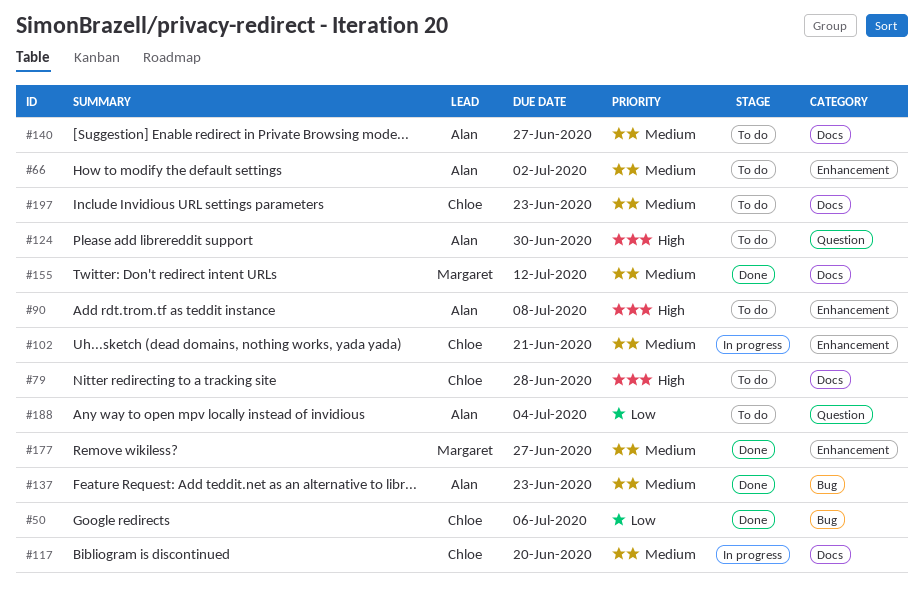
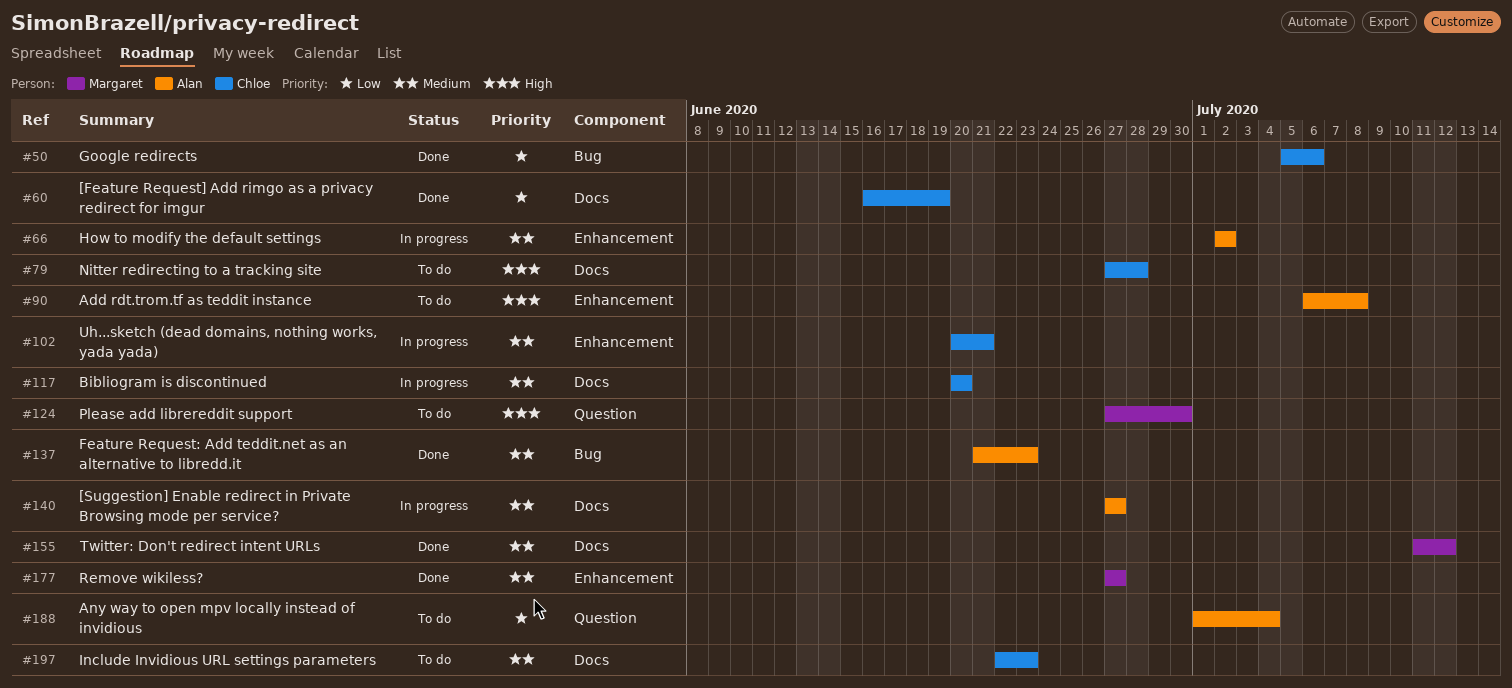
#60: none -> present
#66, status: To do -> In progress
#124, owner: Alan -> Margaret
#140, status: To do -> In progress

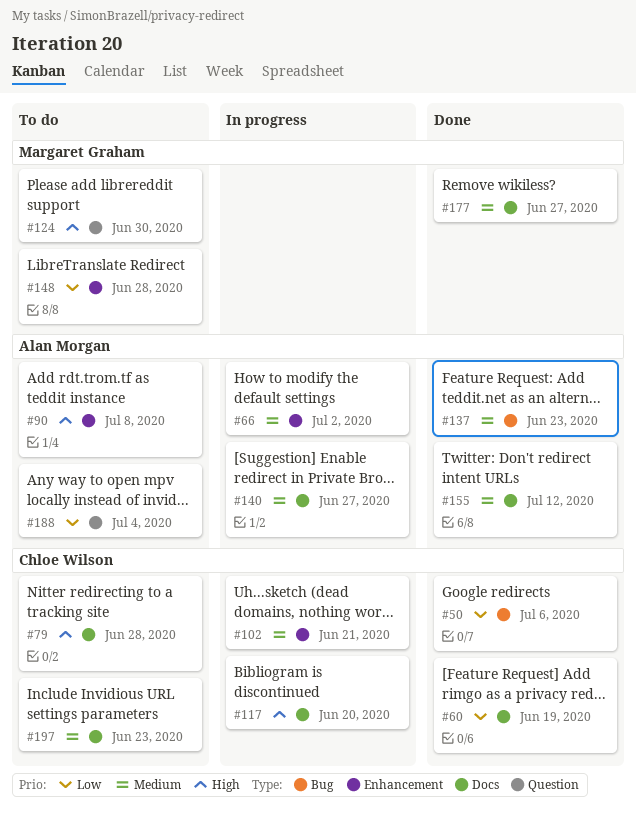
#117, priority: Medium -> High
#148: none -> present
#155, owner: Margaret Graham -> Alan Morgan
#177, label: Enhancement -> Docs

